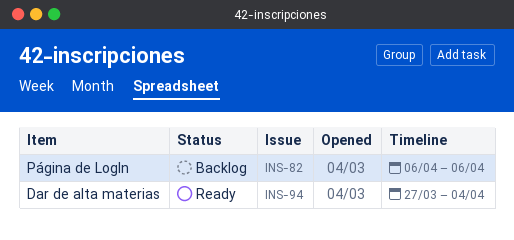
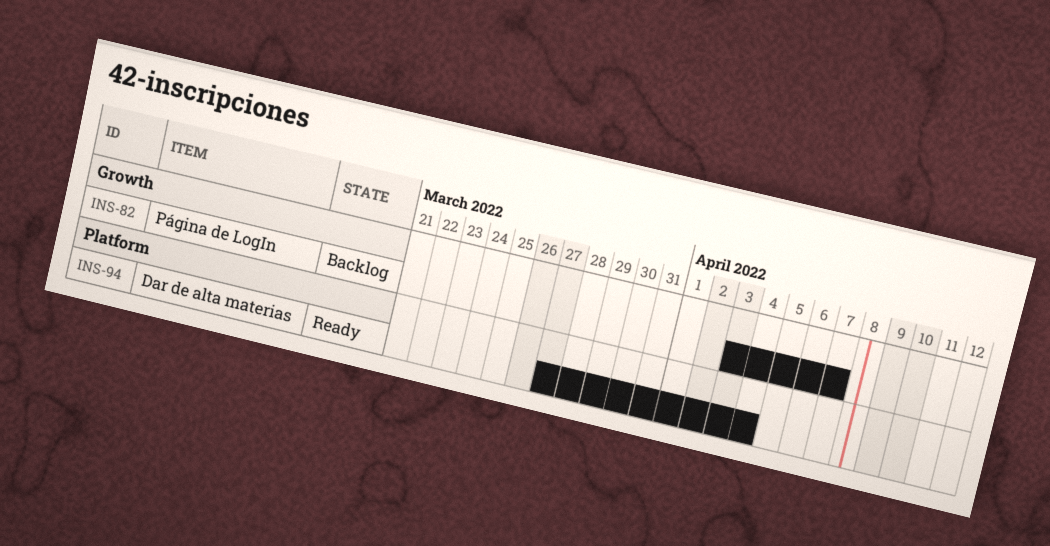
INS-82, start: Apr 6 -> Apr 3
INS-82, due: Apr 6 -> Apr 7

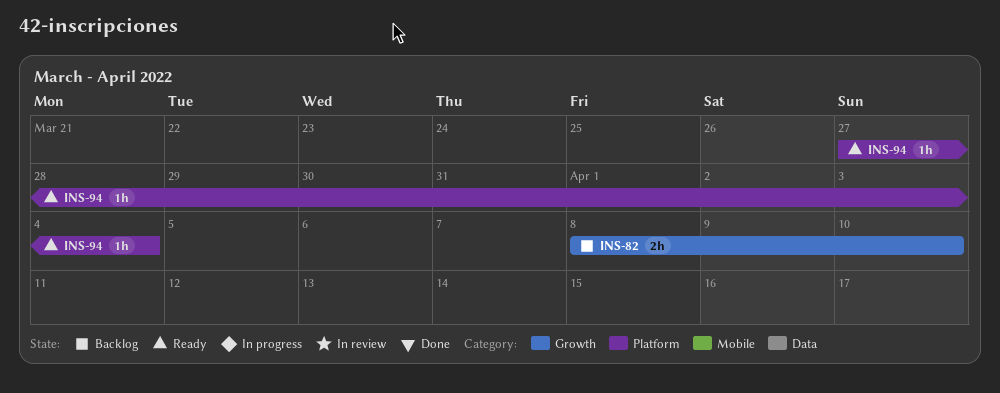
INS-82, start: Apr 3 -> Apr 8
INS-82, due: Apr 7 -> Apr 10

